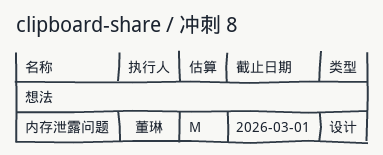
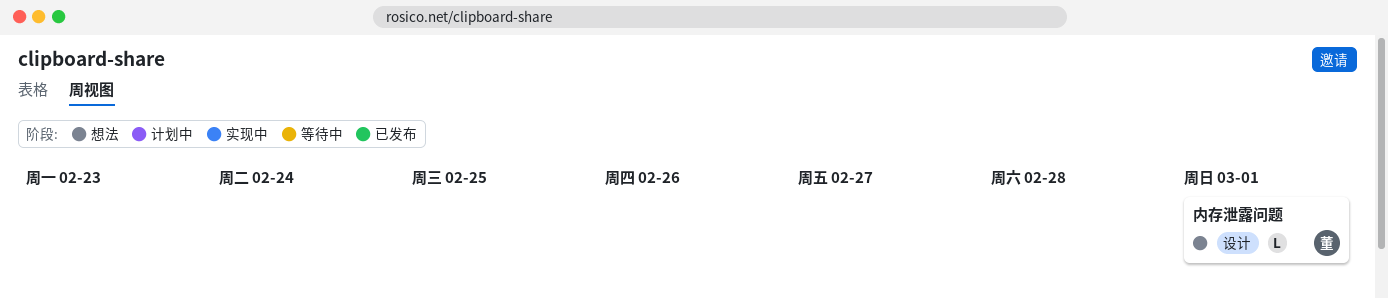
内存泄露问题, estimate: M -> L

